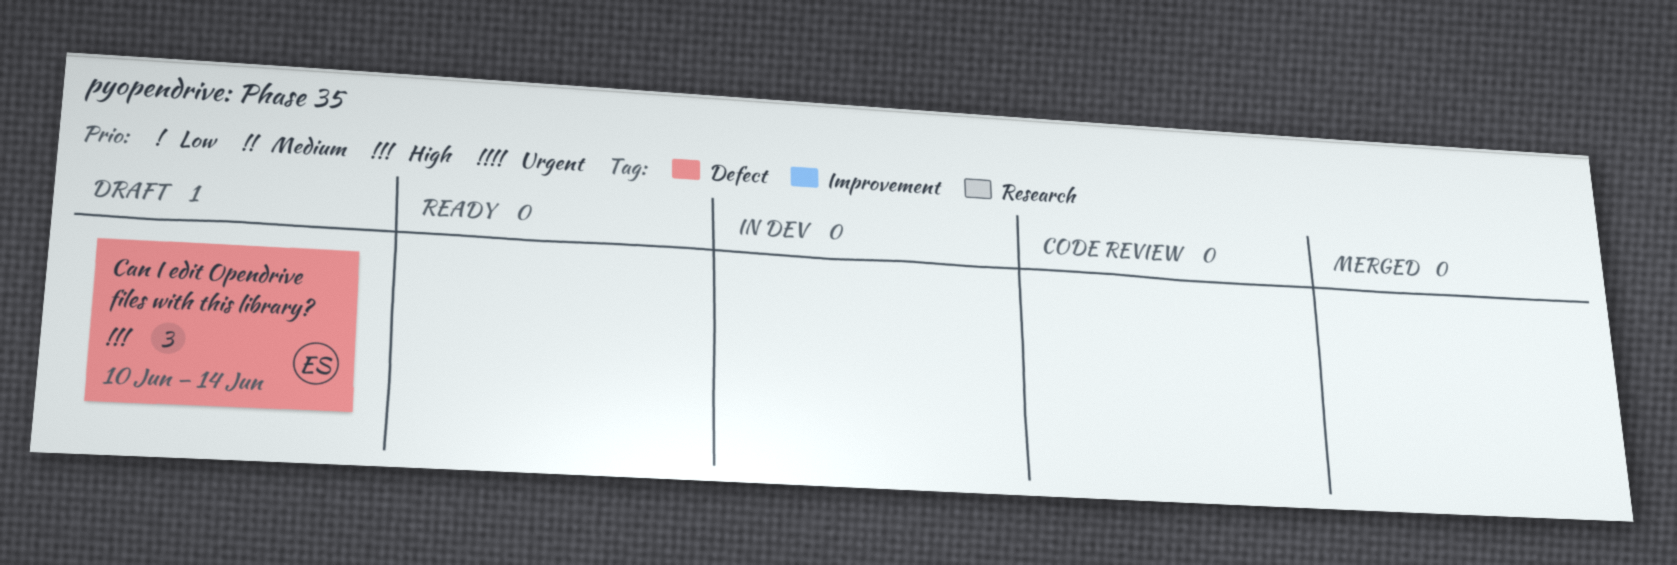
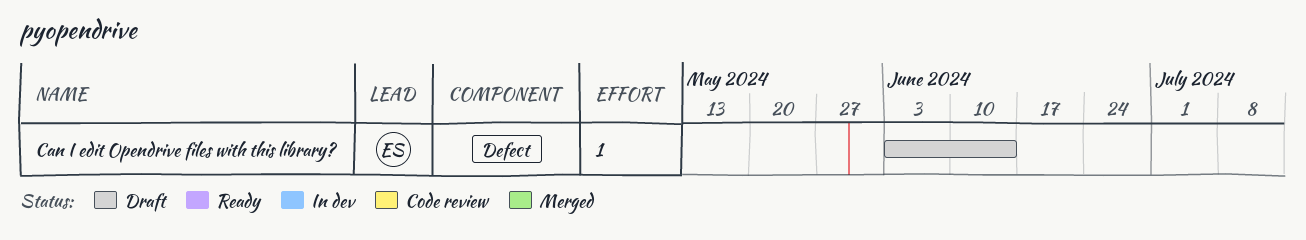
Can I edit Opendrive files with this library?, estimate: 3 -> 1
Can I edit Opendrive files with this library?, start: Jun 10 -> Jun 3

